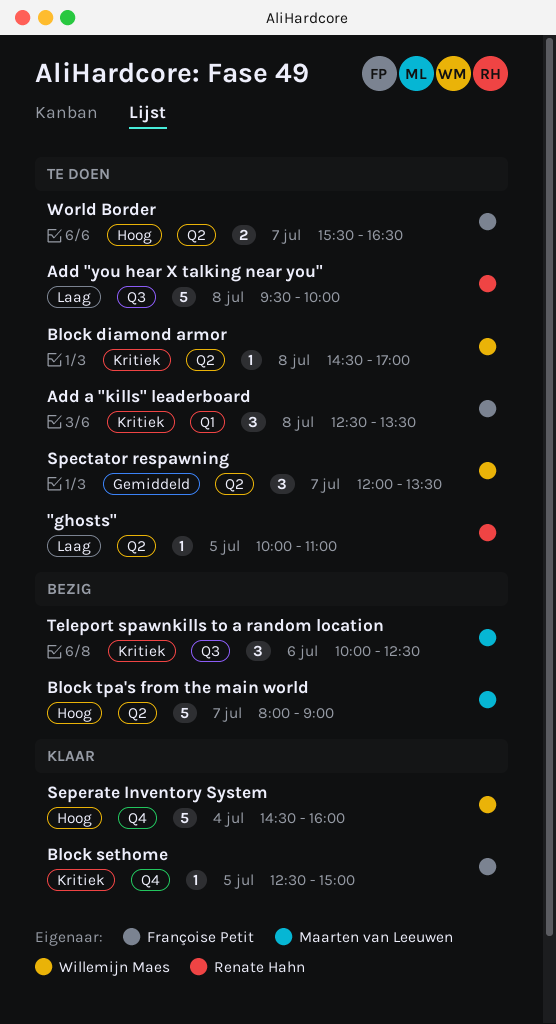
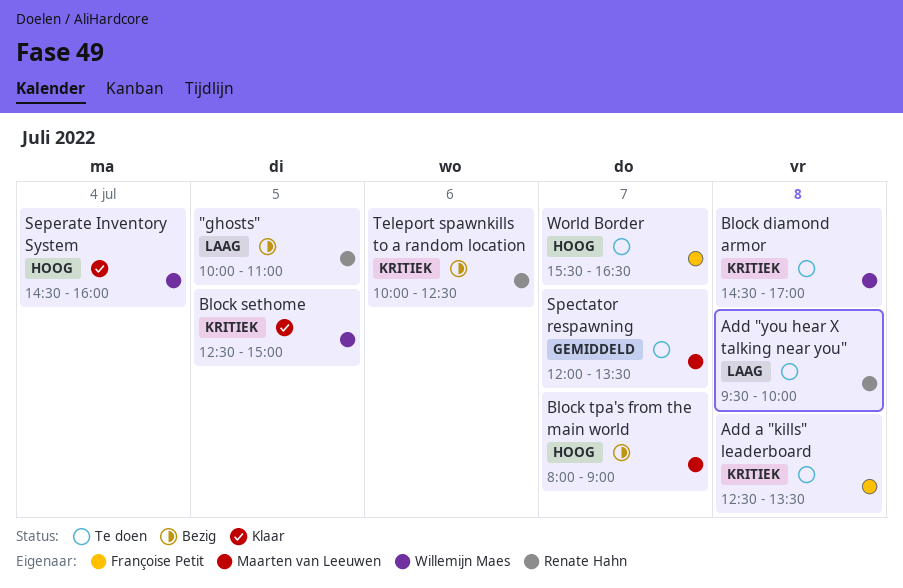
"ghosts", status: Te doen -> Bezig
Block sethome, owner: Françoise Petit -> Willemijn Maes
Spectator respawning, owner: Willemijn Maes -> Maarten van Leeuwen
Teleport spawnkills to a random location, owner: Maarten van Leeuwen -> Renate Hahn

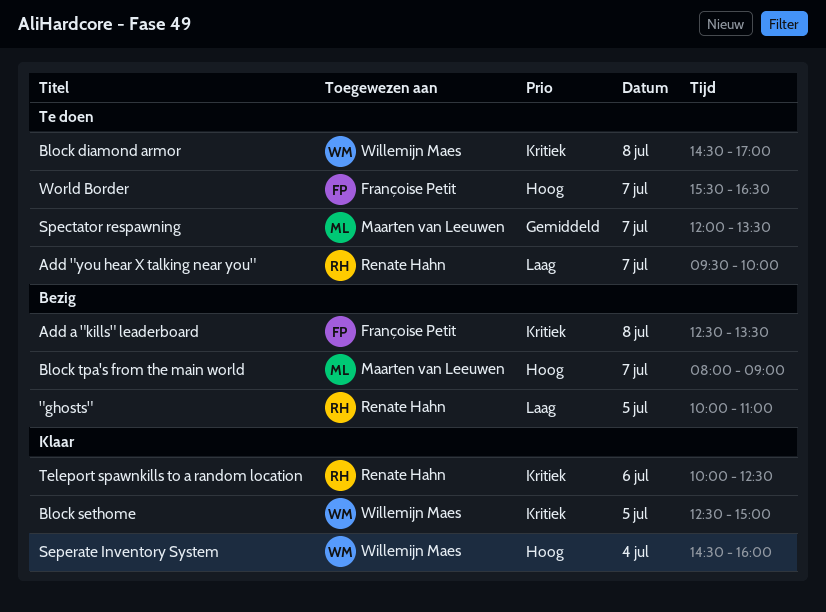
Add "you hear X talking near you", day: Jul 8 -> Jul 7
Add a "kills" leaderboard, status: Te doen -> Bezig
Teleport spawnkills to a random location, status: Bezig -> Klaar

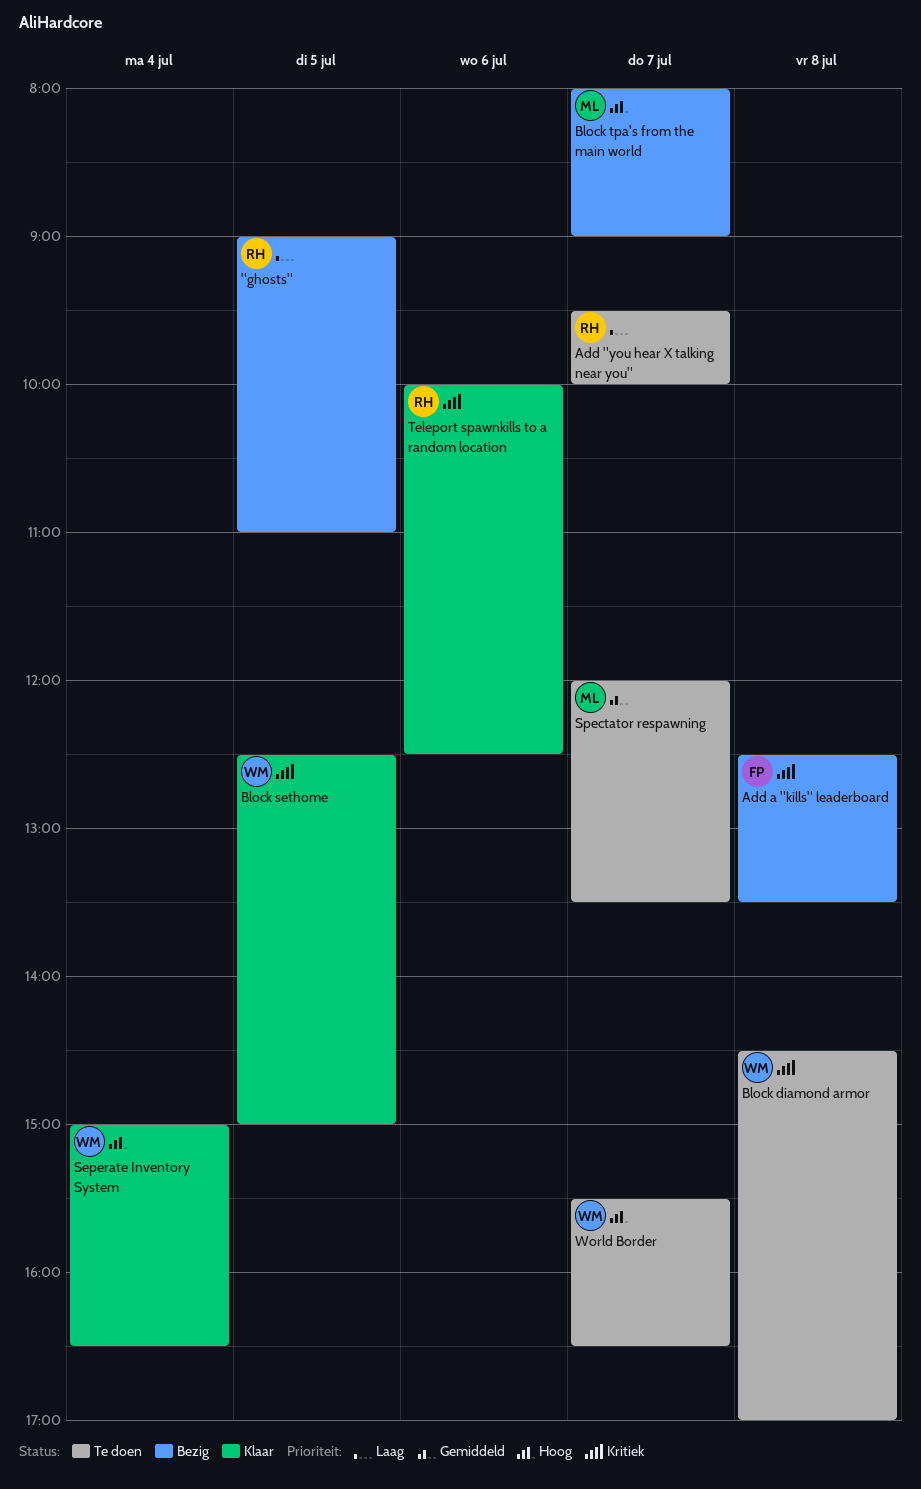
"ghosts", begins: 10:00 -> 09:00
Seperate Inventory System, begins: 14:30 -> 15:00
Seperate Inventory System, ends: 16:00 -> 16:30
World Border, owner: Françoise Petit -> Willemijn Maes

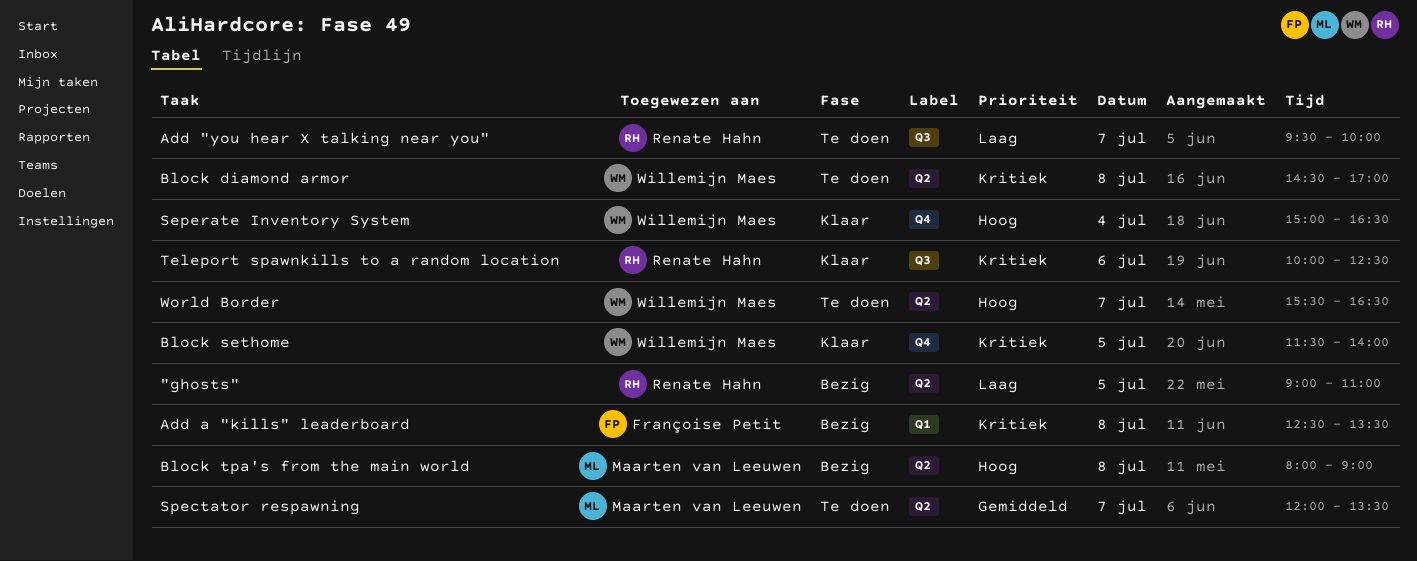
Block sethome, begins: 12:30 -> 11:30
Block sethome, ends: 15:00 -> 14:00
Block tpa's from the main world, day: Jul 7 -> Jul 8

